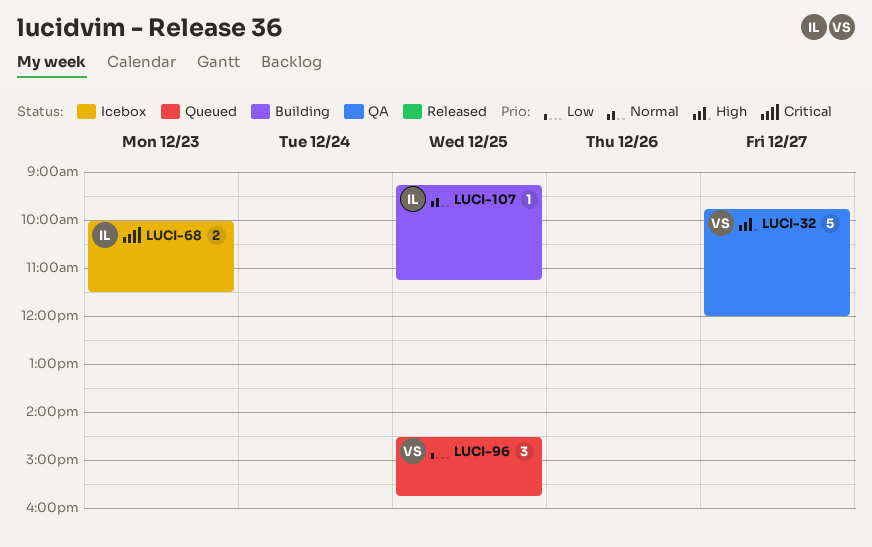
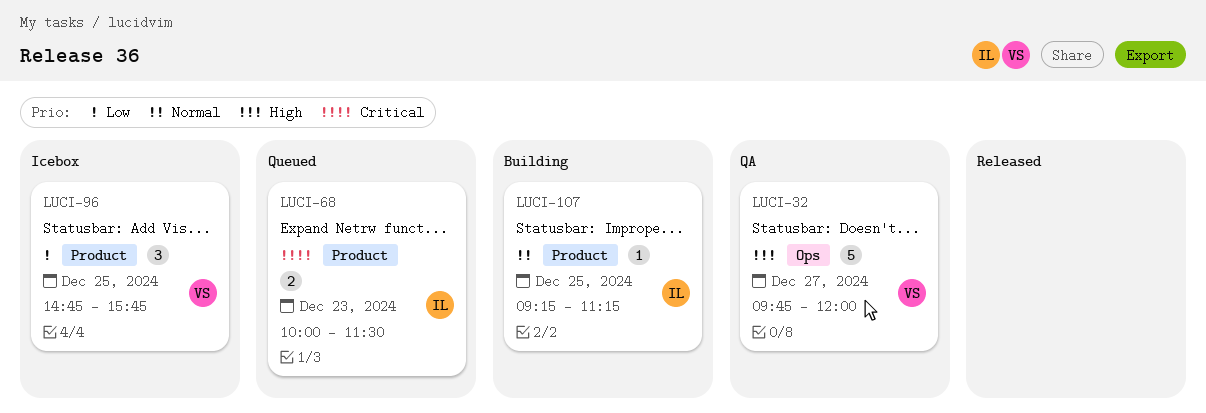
LUCI-68, status: Icebox -> Queued
LUCI-96, status: Queued -> Icebox
LUCI-96, begins: 14:30 -> 14:45

